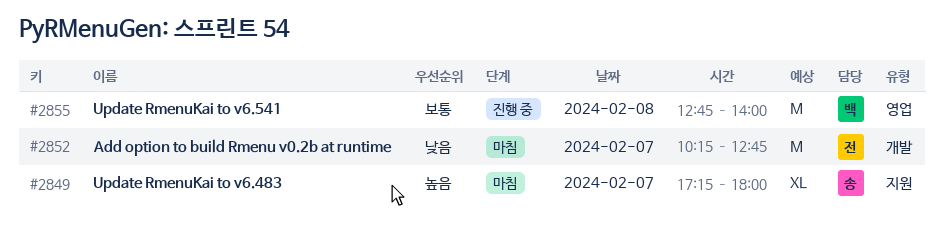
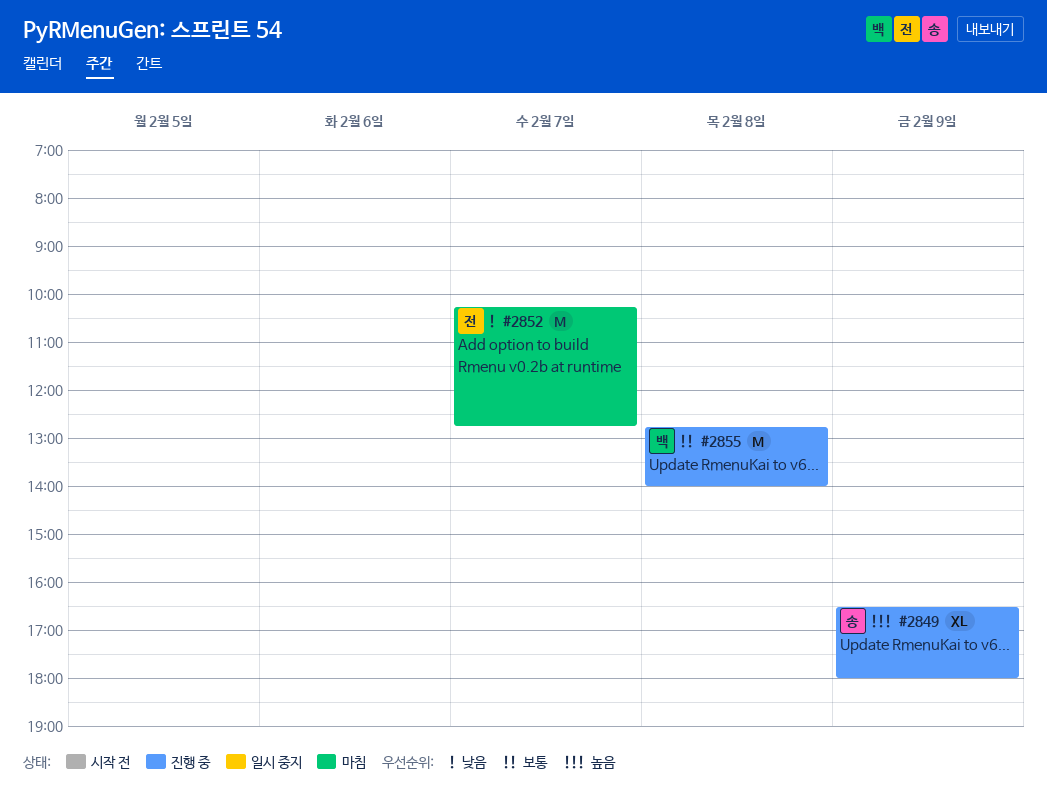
#2849, status: 마침 -> 진행 중
#2849, day: Feb 7 -> Feb 9
#2849, begins: 17:15 -> 16:30

